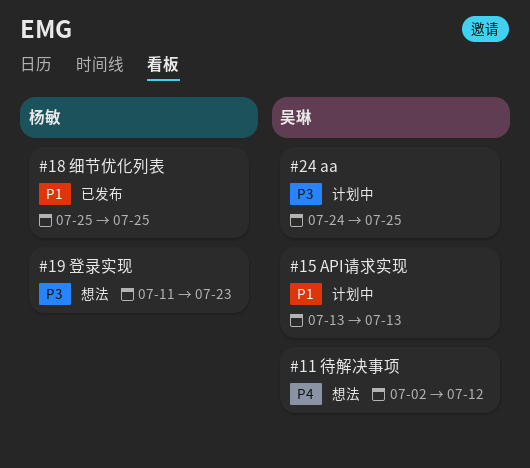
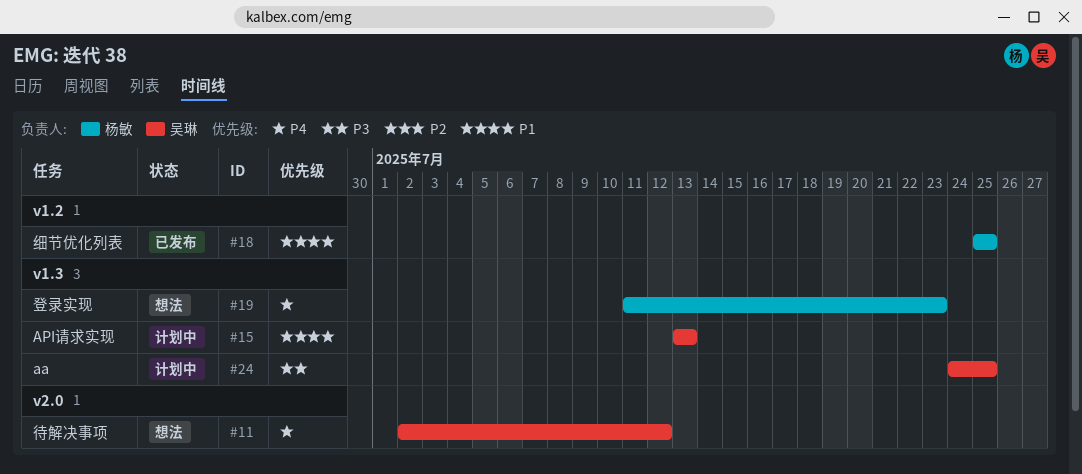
#19, priority: P3 -> P4

